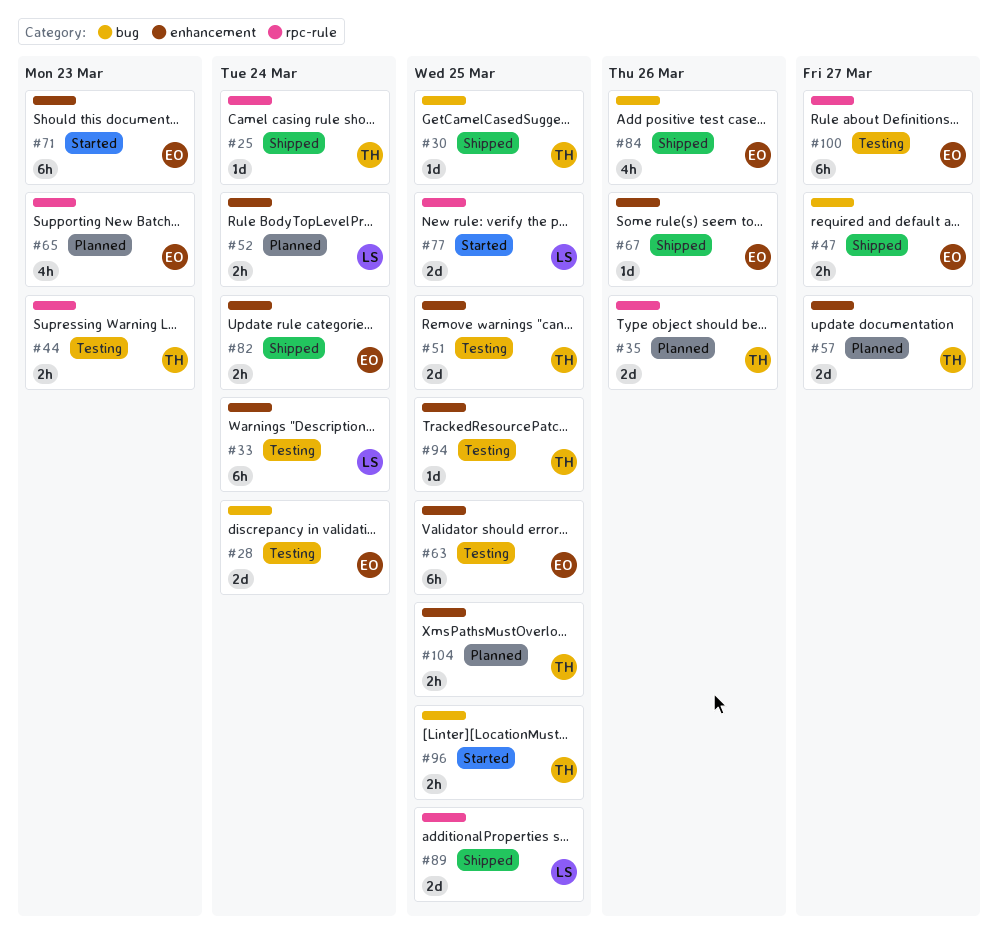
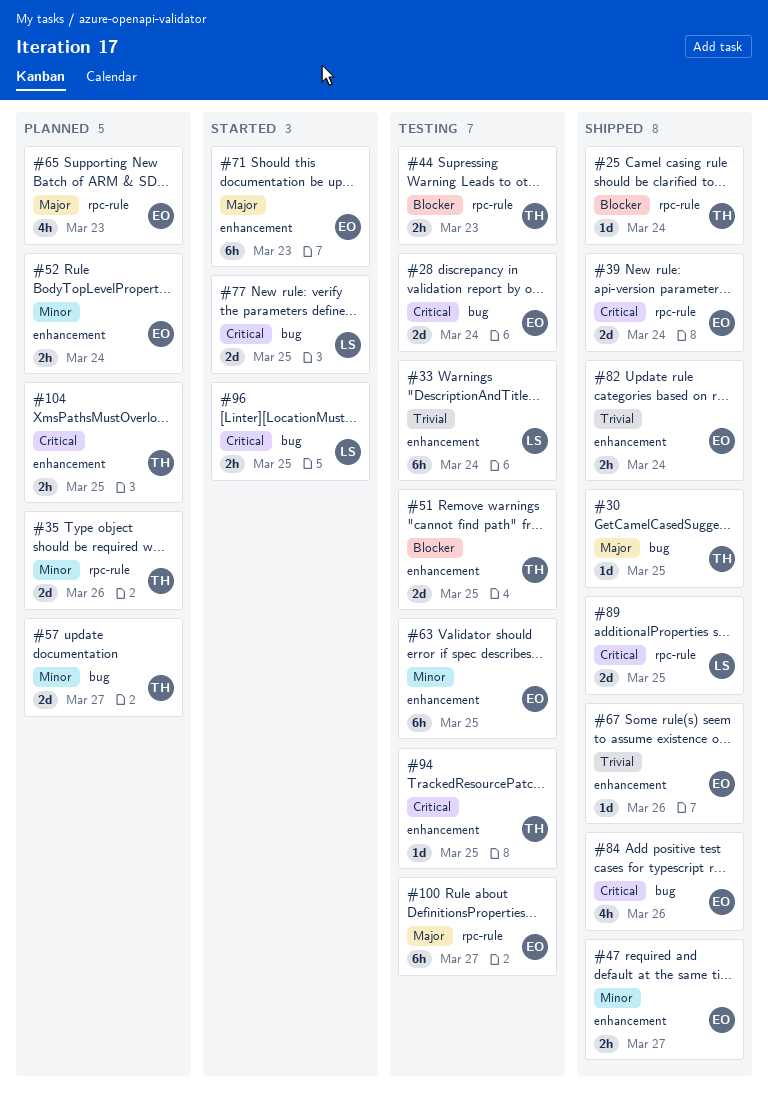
#39: none -> present
#47, label: bug -> enhancement
#52, owner: LS -> EO
#57, label: enhancement -> bug
#77, label: rpc-rule -> bug
#96, owner: TH -> LS

